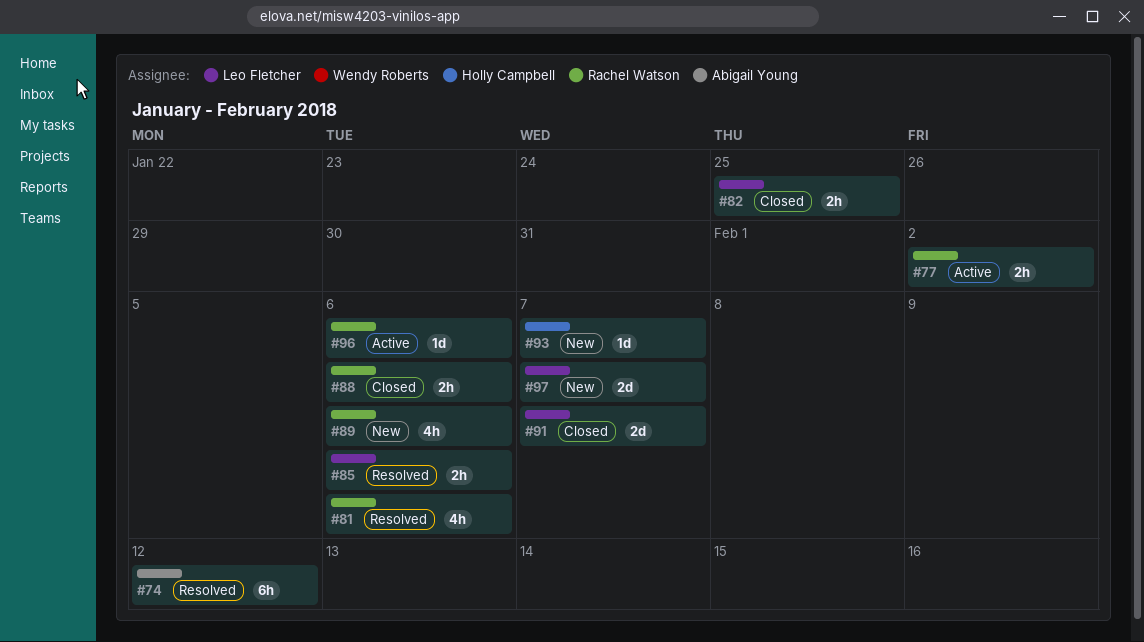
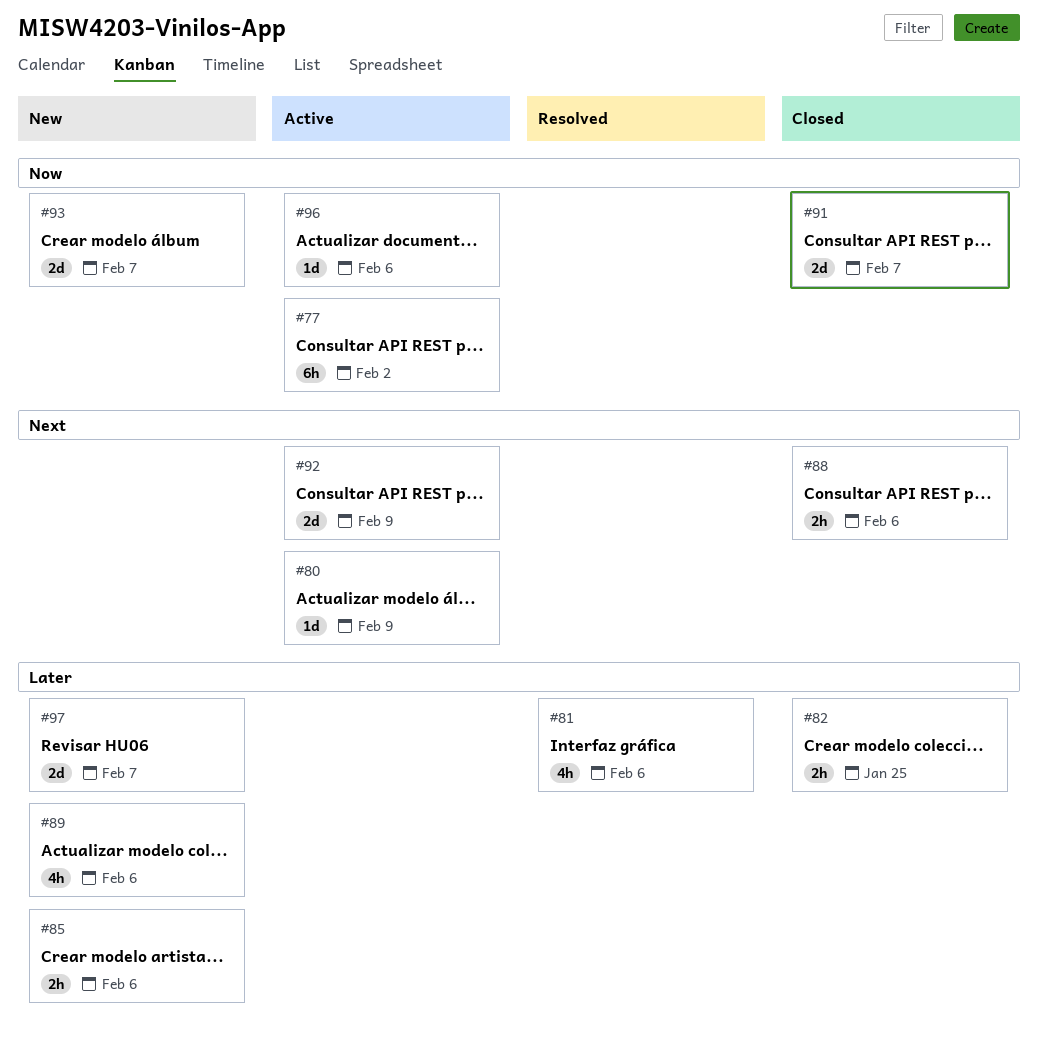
#74: present -> none
#77, estimate: 2h -> 6h
#80: none -> present
#85, status: Resolved -> New
#92: none -> present
#93, estimate: 1d -> 2d

